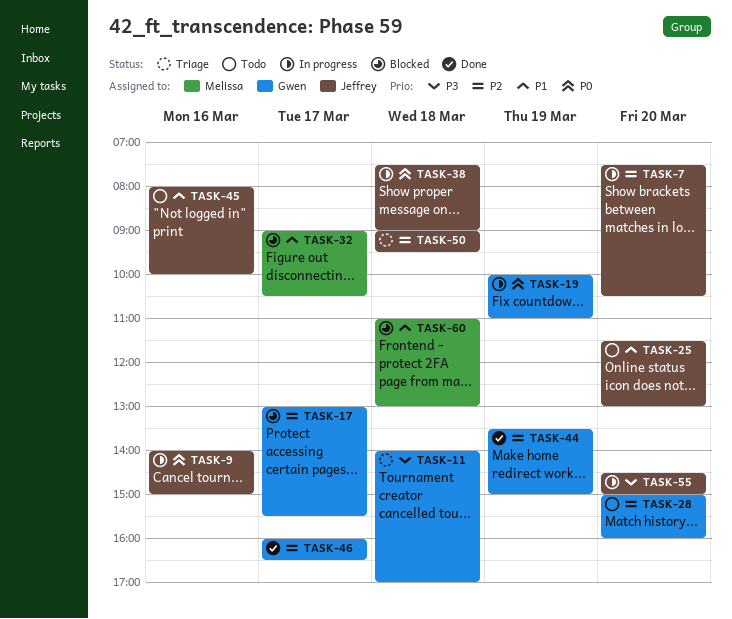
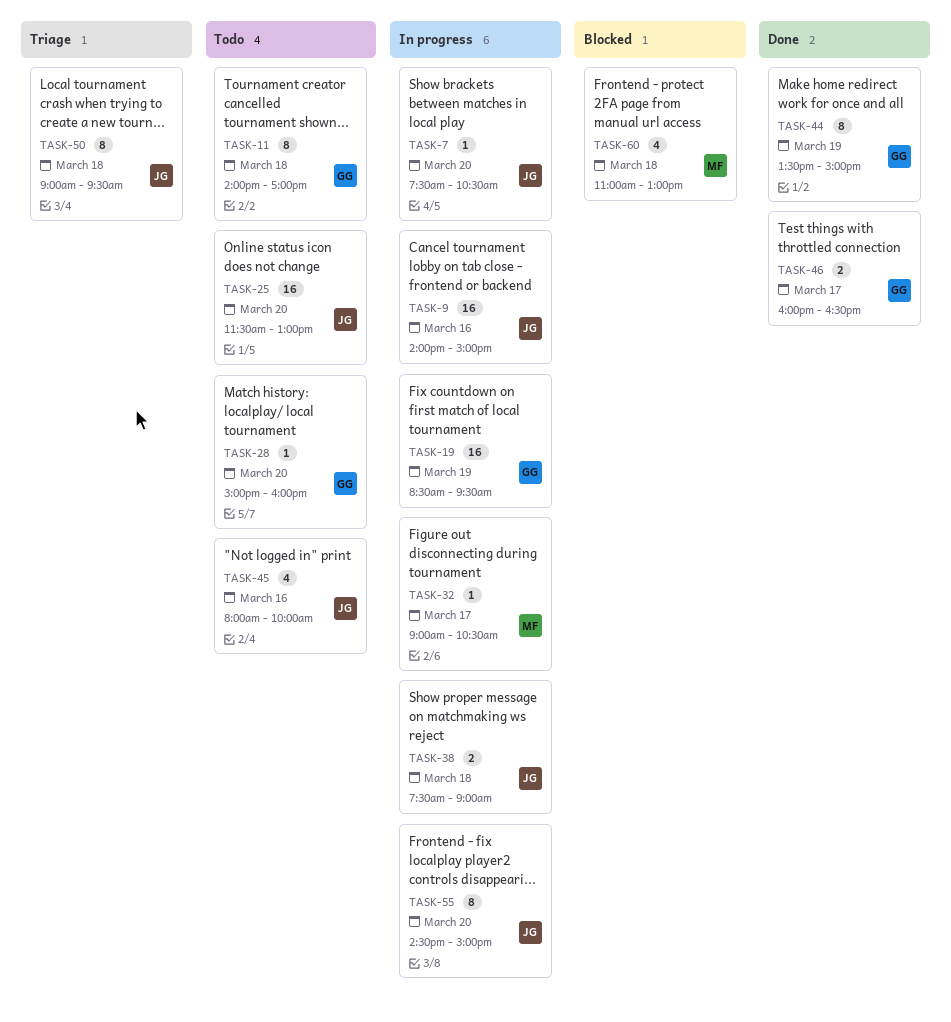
TASK-11, status: Triage -> Todo
TASK-17: present -> none
TASK-19, begins: 10:00 -> 08:30
TASK-19, ends: 11:00 -> 09:30
TASK-32, status: Blocked -> In progress

